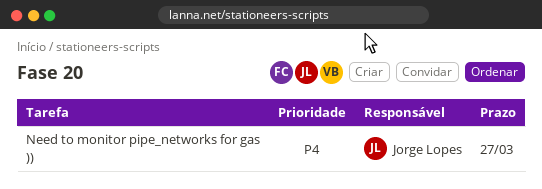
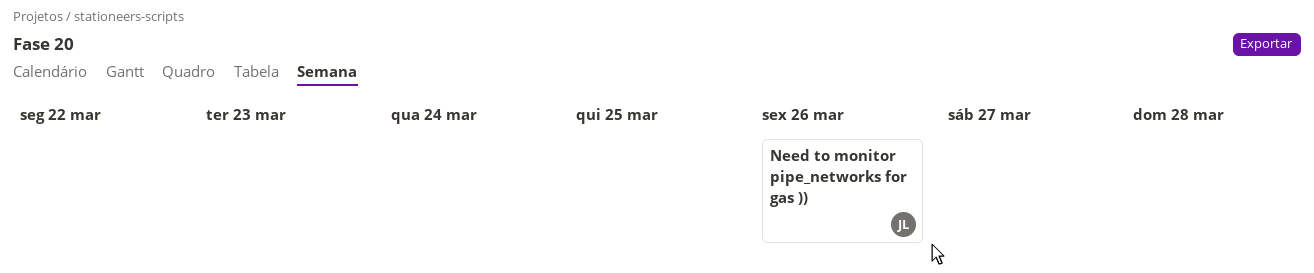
Need to monitor pipe_networks for gas )), due: Mar 27 -> Mar 26

